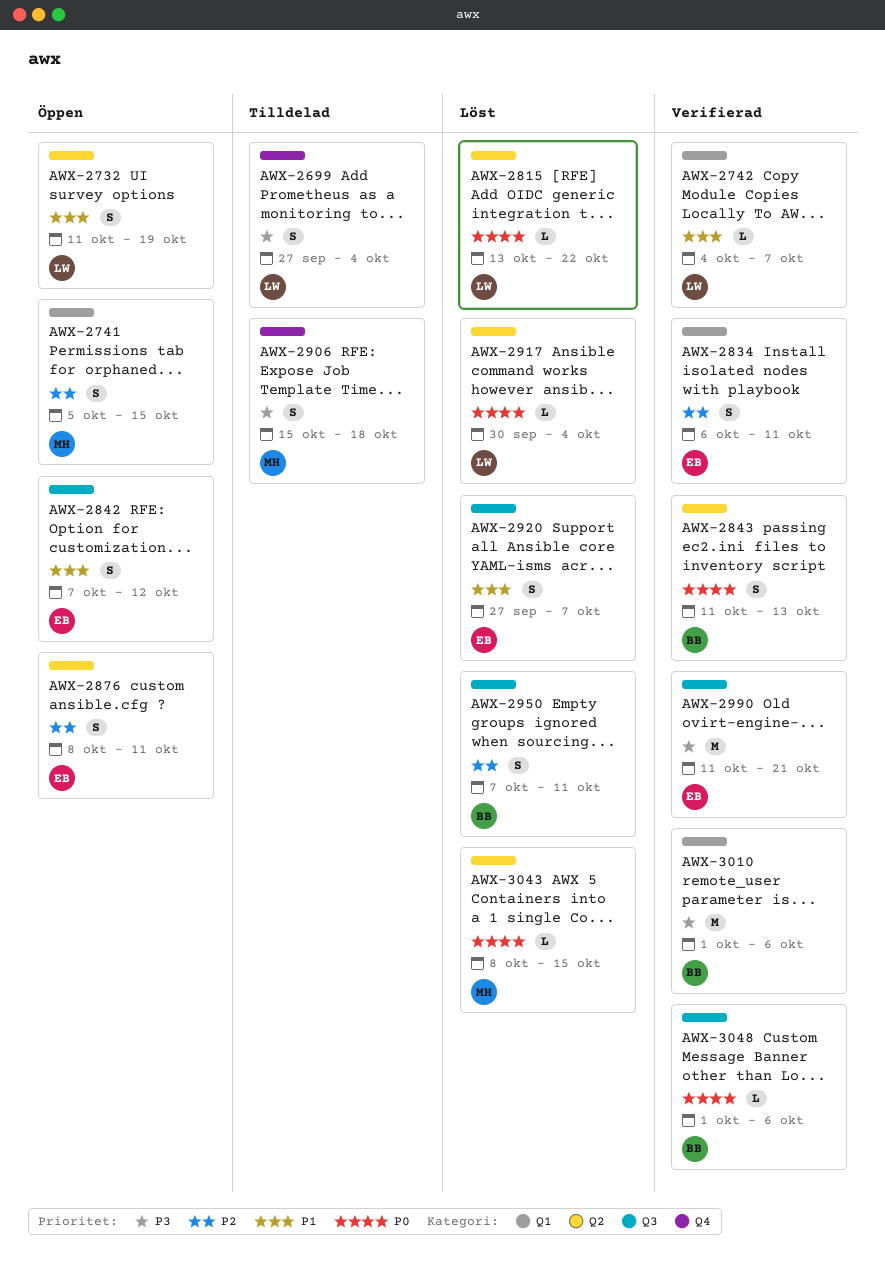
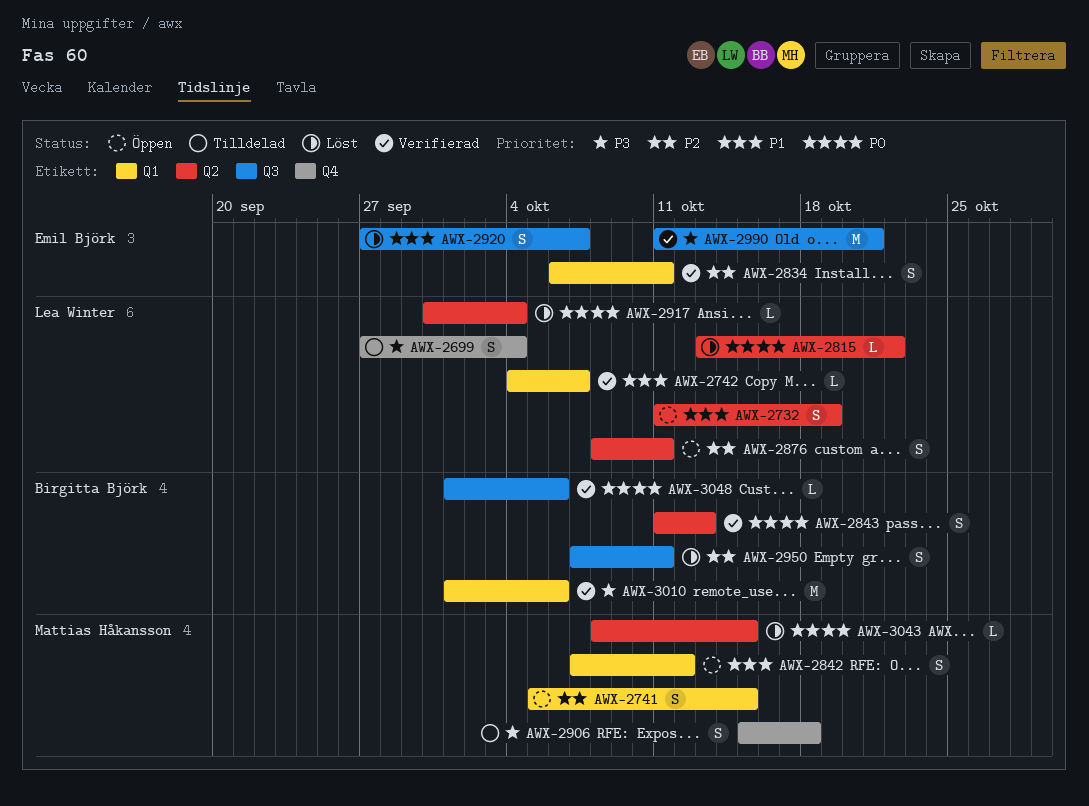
AWX-2842, owner: Emil Björk -> Mattias Håkansson
AWX-2842, label: Q3 -> Q1
AWX-2876, owner: Emil Björk -> Lea Winter

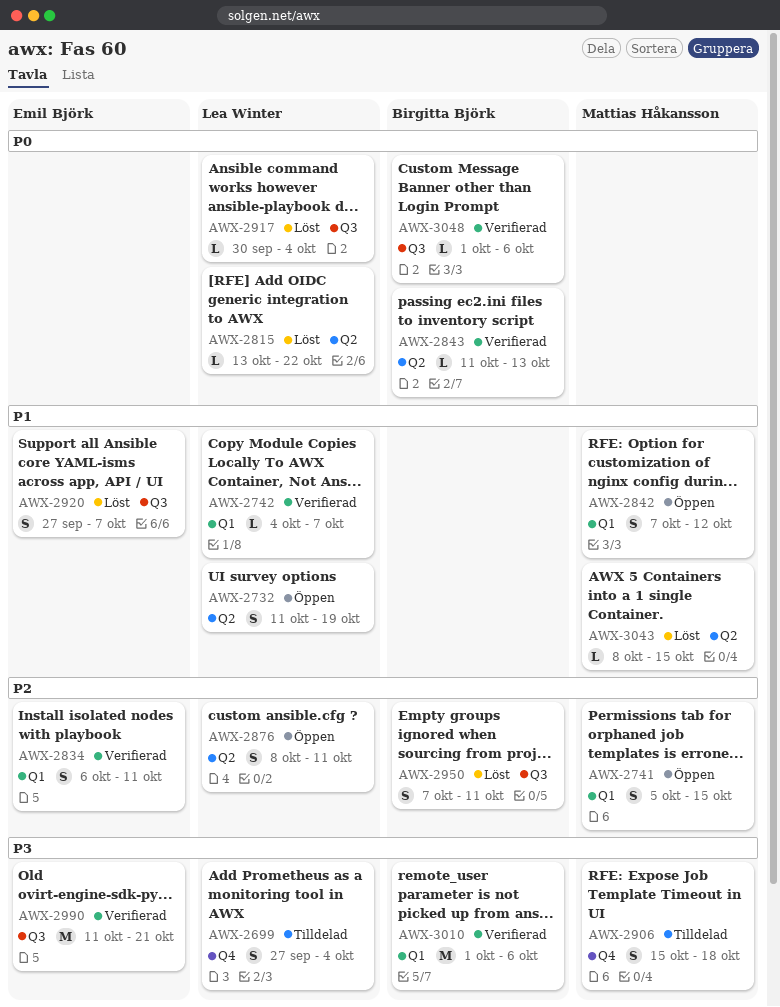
AWX-2843, estimate: S -> L
AWX-2917, label: Q2 -> Q3
AWX-3043, priority: P0 -> P1

